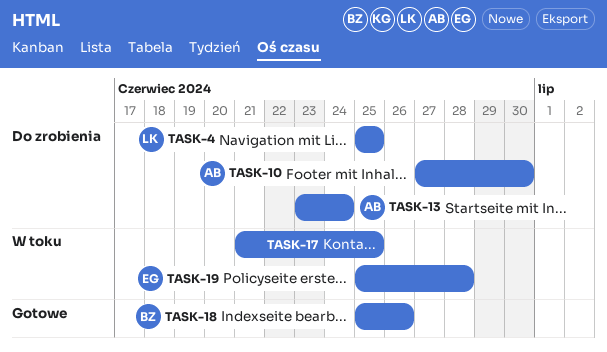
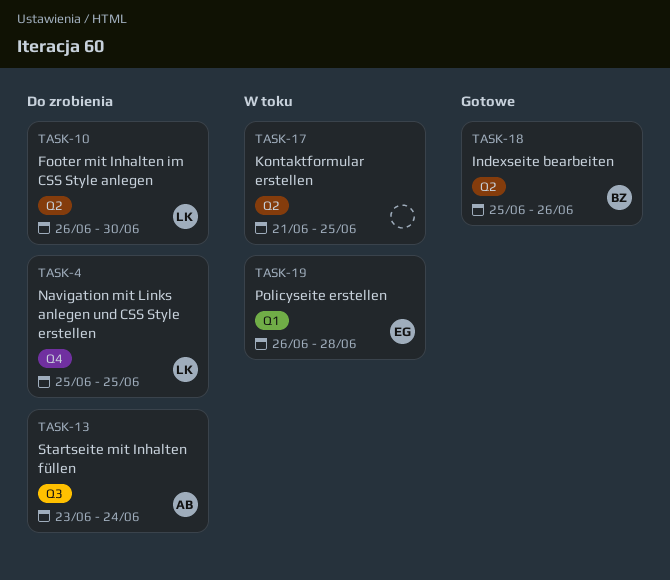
TASK-10, owner: AB -> LK
TASK-10, start: Jun 27 -> Jun 26
TASK-19, start: Jun 25 -> Jun 26

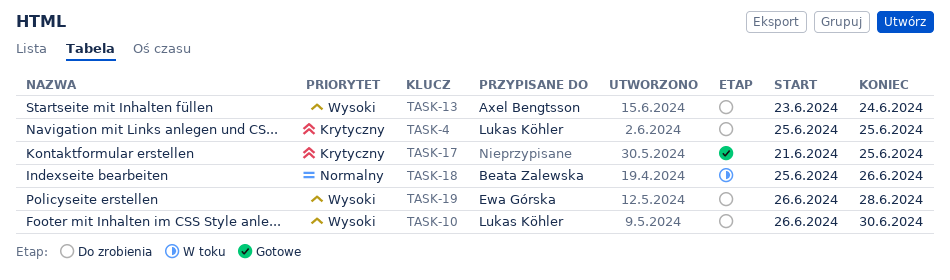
TASK-17, status: W toku -> Gotowe
TASK-18, status: Gotowe -> W toku
TASK-19, status: W toku -> Do zrobienia

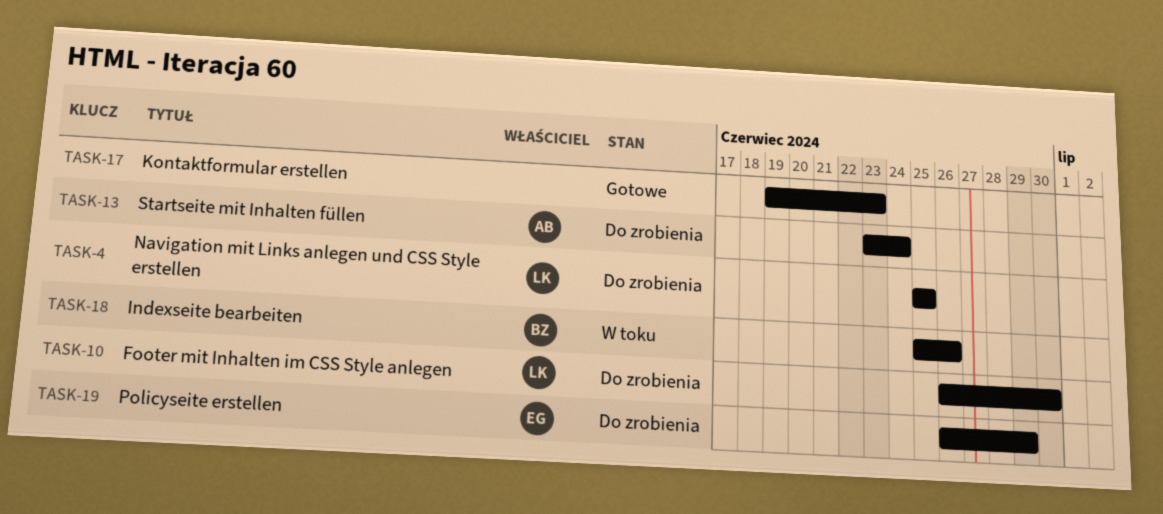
TASK-17, start: Jun 21 -> Jun 19
TASK-17, due: Jun 25 -> Jun 23
TASK-19, due: Jun 28 -> Jun 29

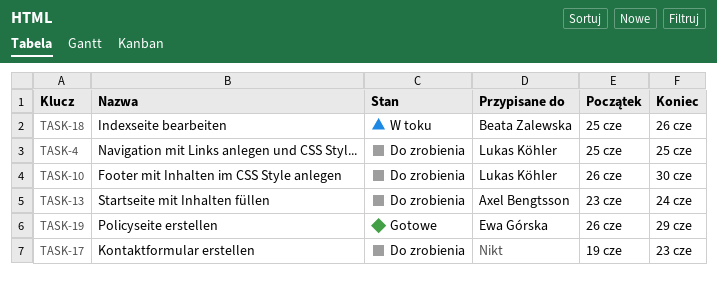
TASK-17, status: Gotowe -> Do zrobienia
TASK-19, status: Do zrobienia -> Gotowe

